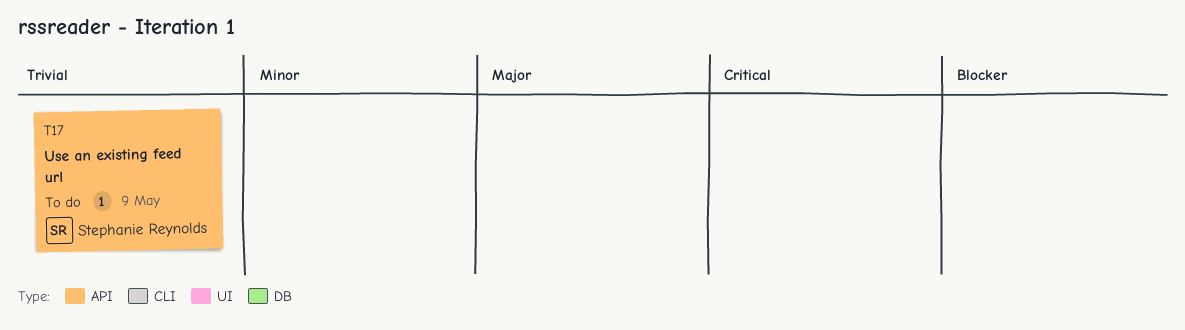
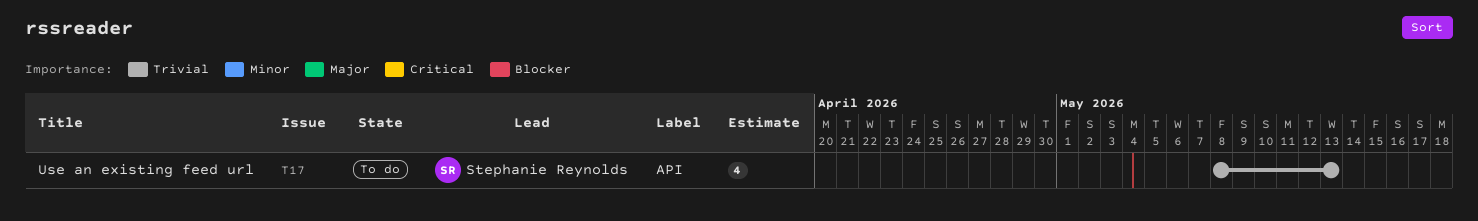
T17, estimate: 1 -> 4
T17, due: May 9 -> May 13

